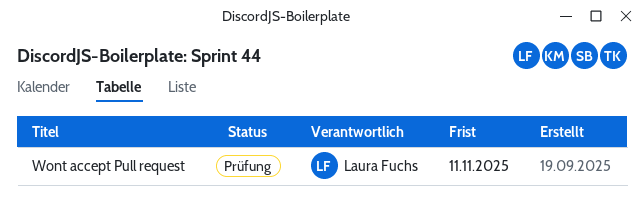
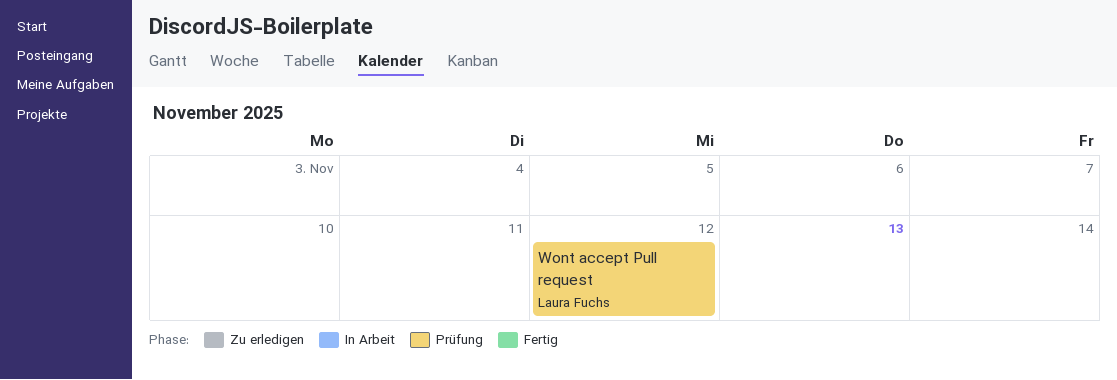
Wont accept Pull request, due: Nov 11 -> Nov 12

